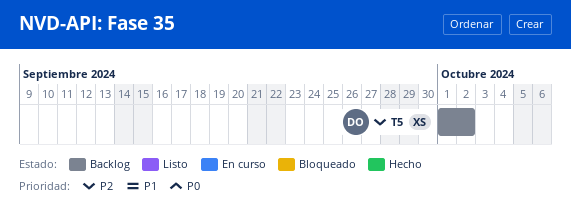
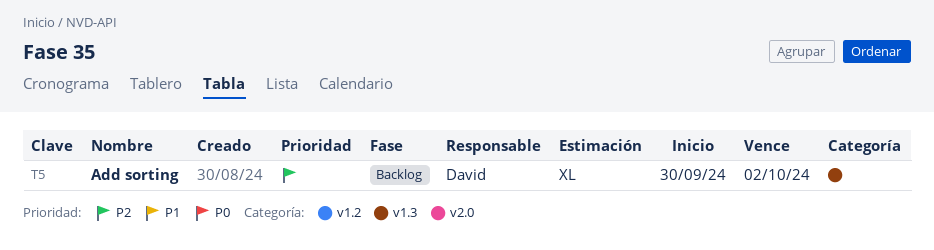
T5, estimate: XS -> XL
T5, start: Oct 1 -> Sep 30

